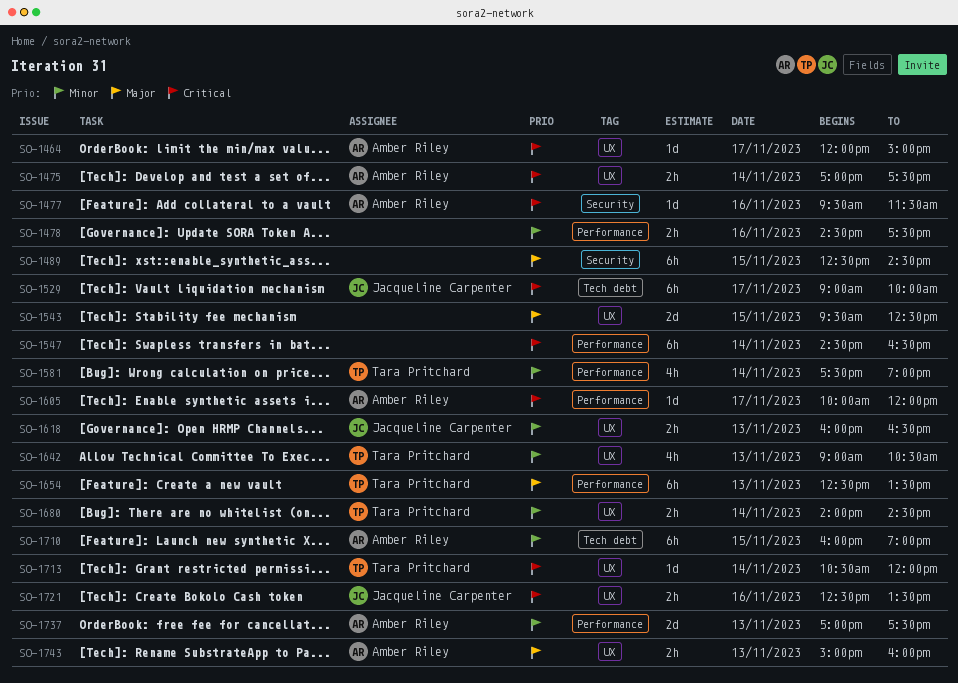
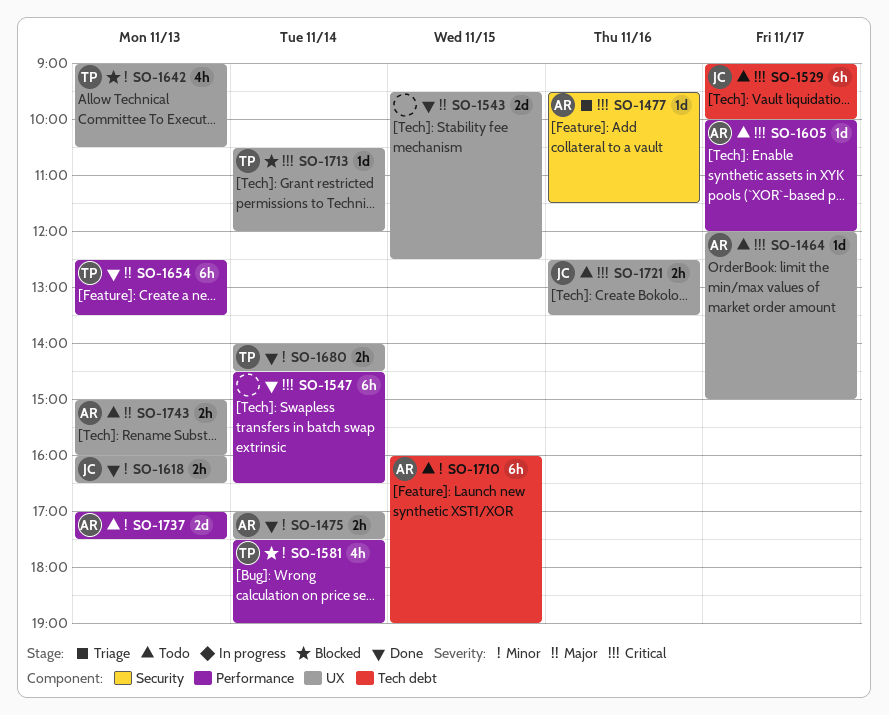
SO-1475, priority: Critical -> Minor
SO-1478: present -> none
SO-1489: present -> none

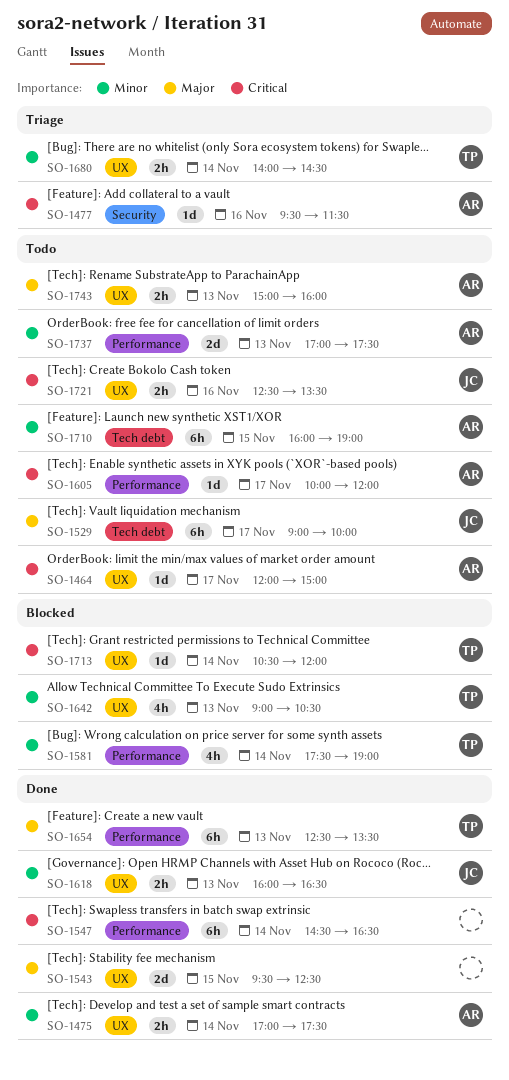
SO-1529, priority: Critical -> Major
SO-1680, status: Done -> Triage

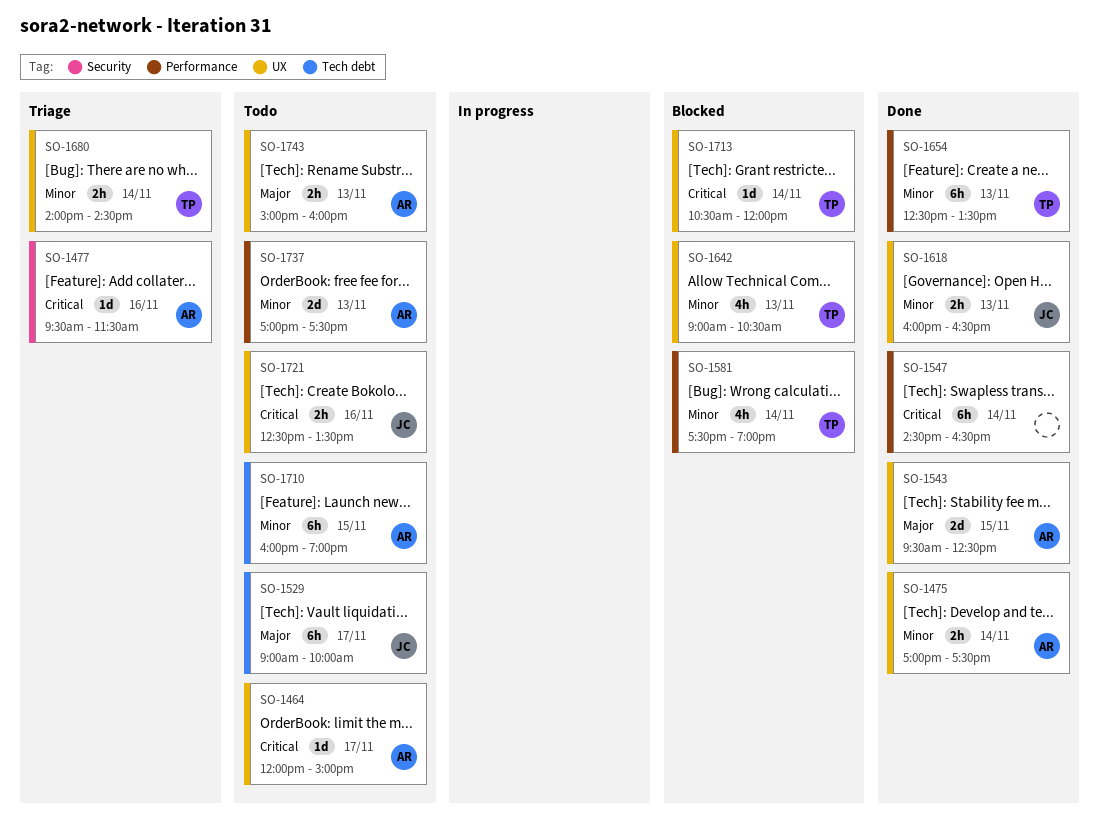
SO-1543, owner: none -> AR
SO-1605: present -> none
SO-1654, priority: Major -> Minor

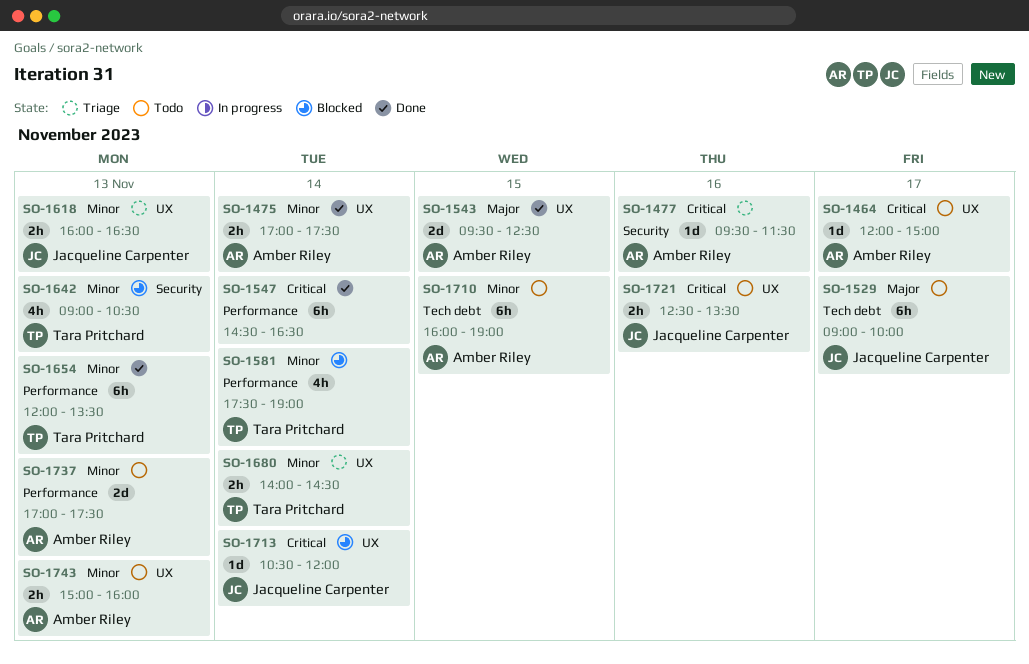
SO-1618, status: Done -> Triage
SO-1642, label: UX -> Security
SO-1654, begins: 12:30 -> 12:00
SO-1713, owner: Tara Pritchard -> Jacqueline Carpenter
SO-1743, priority: Major -> Minor

